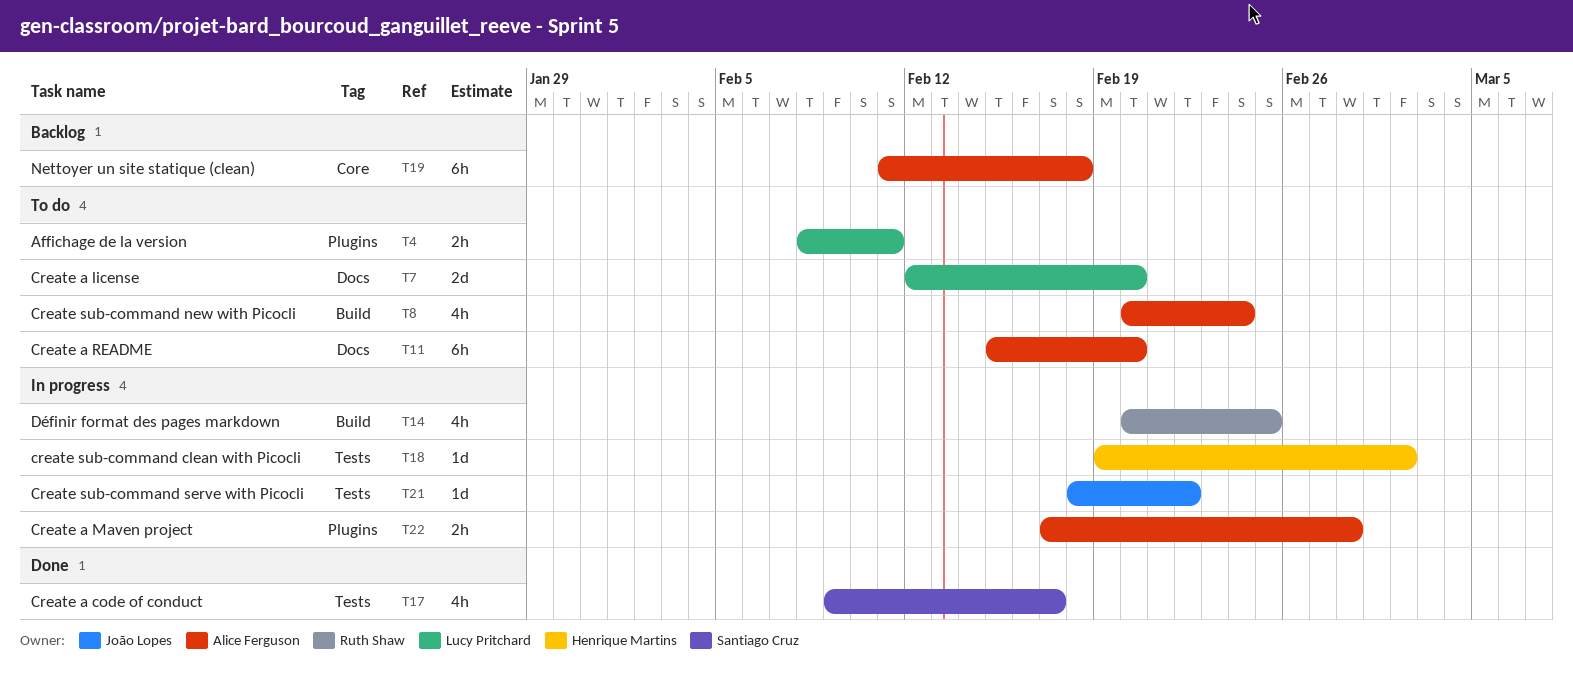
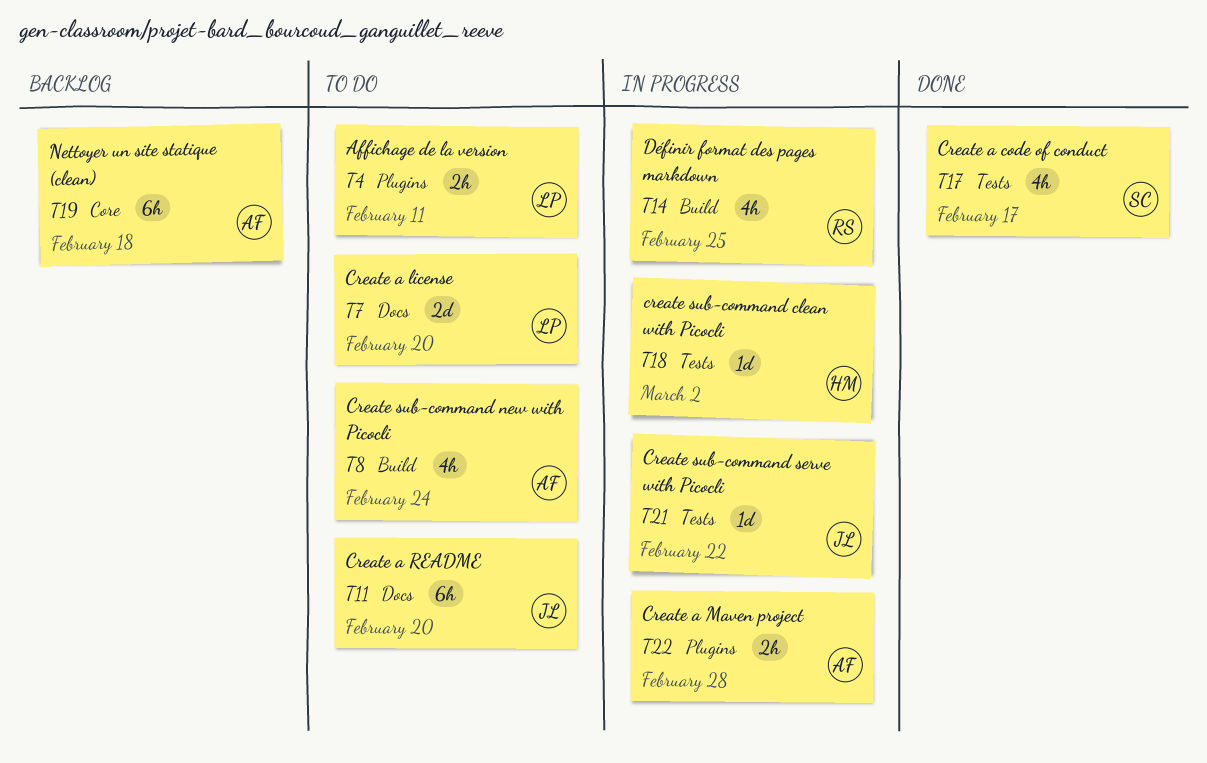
T11, owner: Alice Ferguson -> João Lopes

